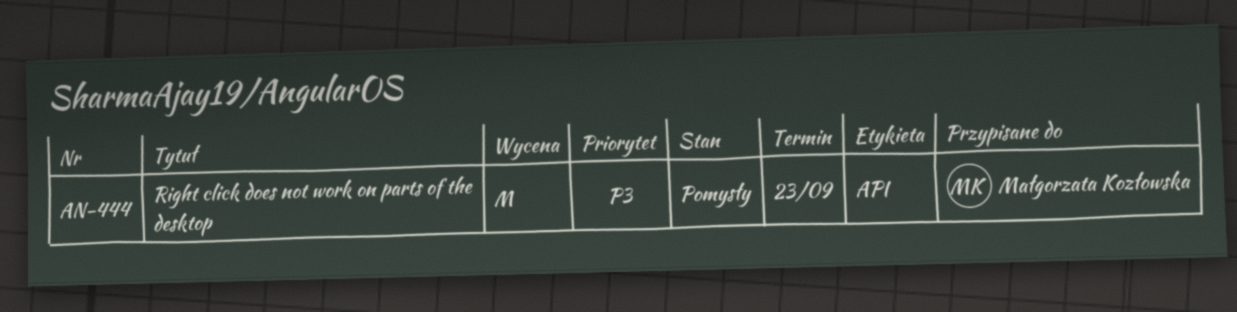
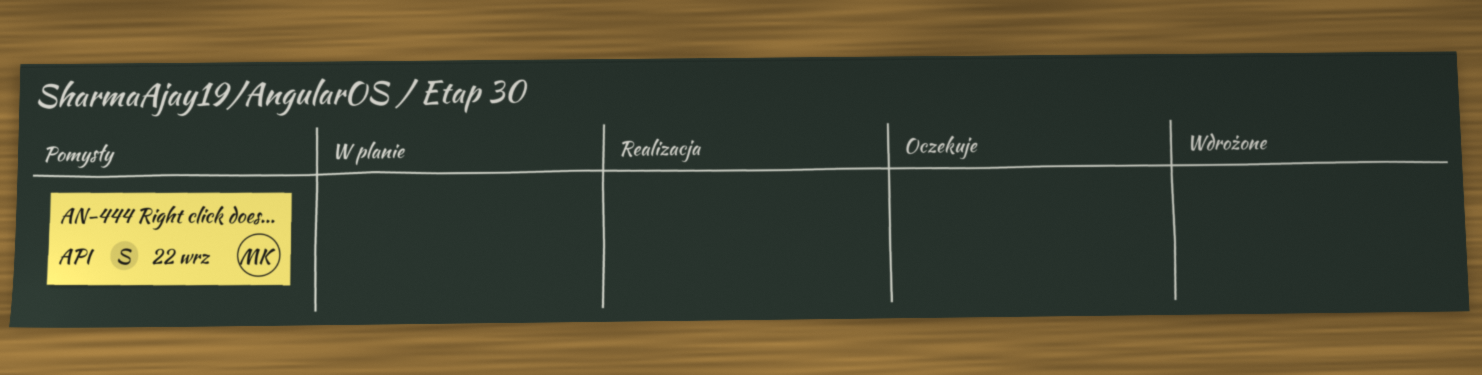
AN-444, estimate: M -> S
AN-444, due: Sep 23 -> Sep 22

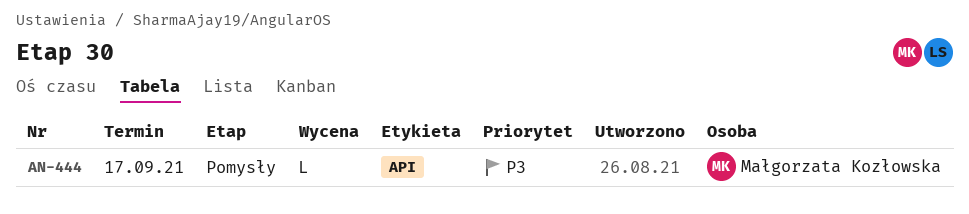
AN-444, estimate: S -> L
AN-444, due: Sep 22 -> Sep 17

